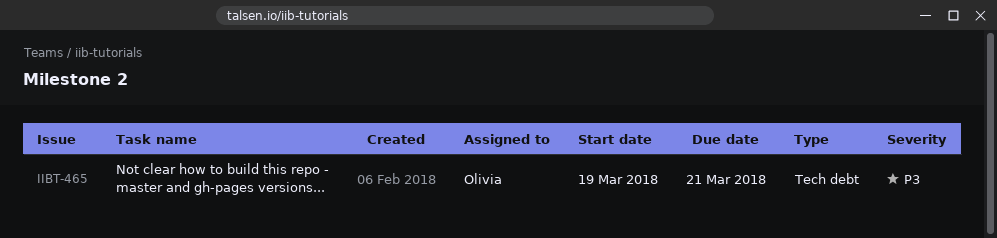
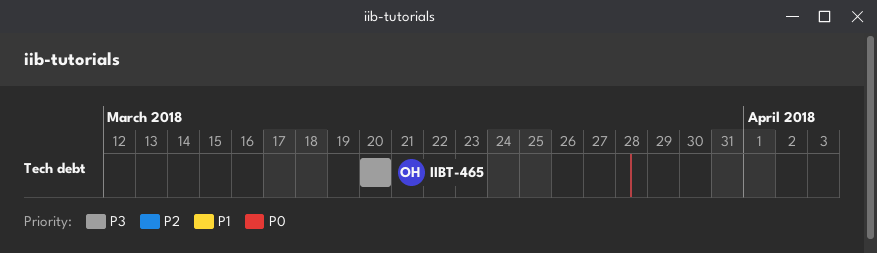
IIBT-465, start: Mar 19 -> Mar 20
IIBT-465, due: Mar 21 -> Mar 20

